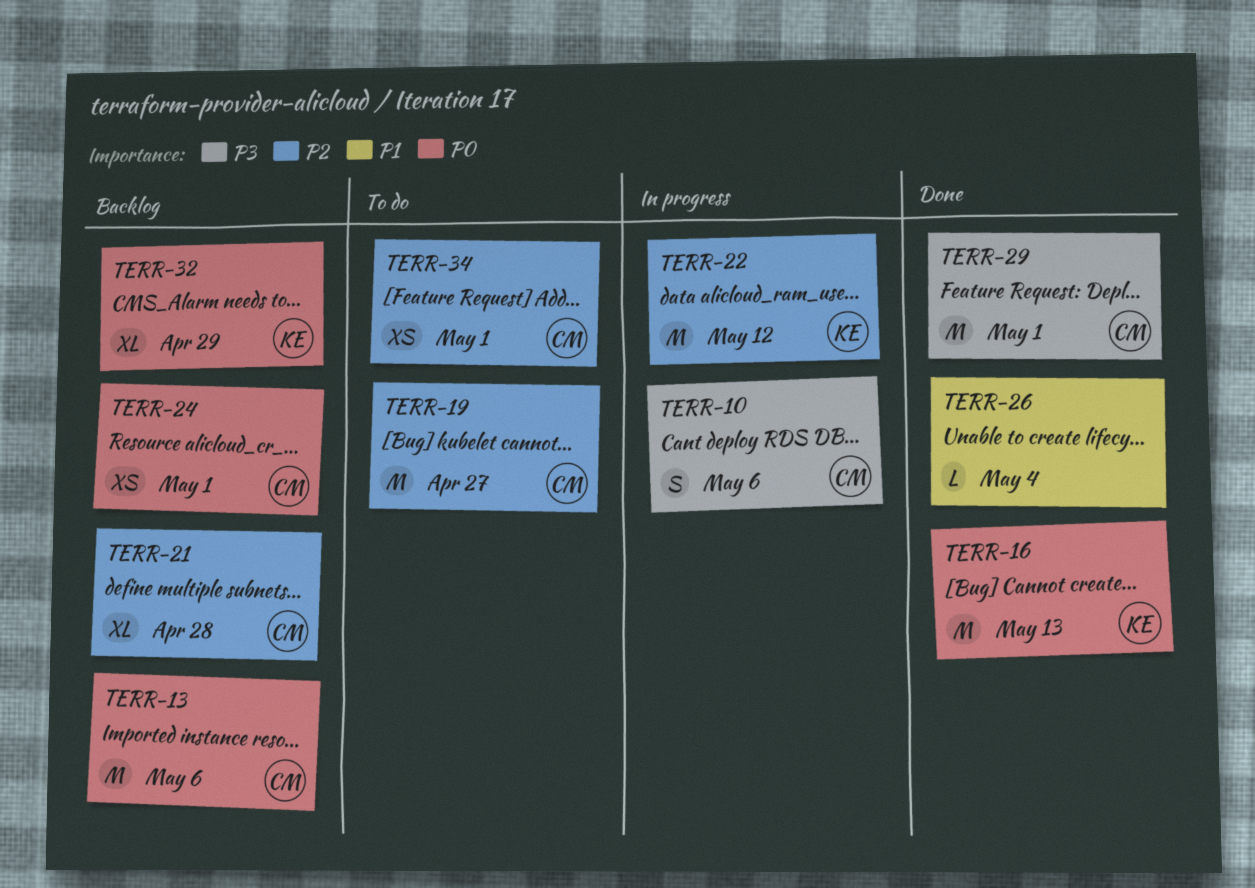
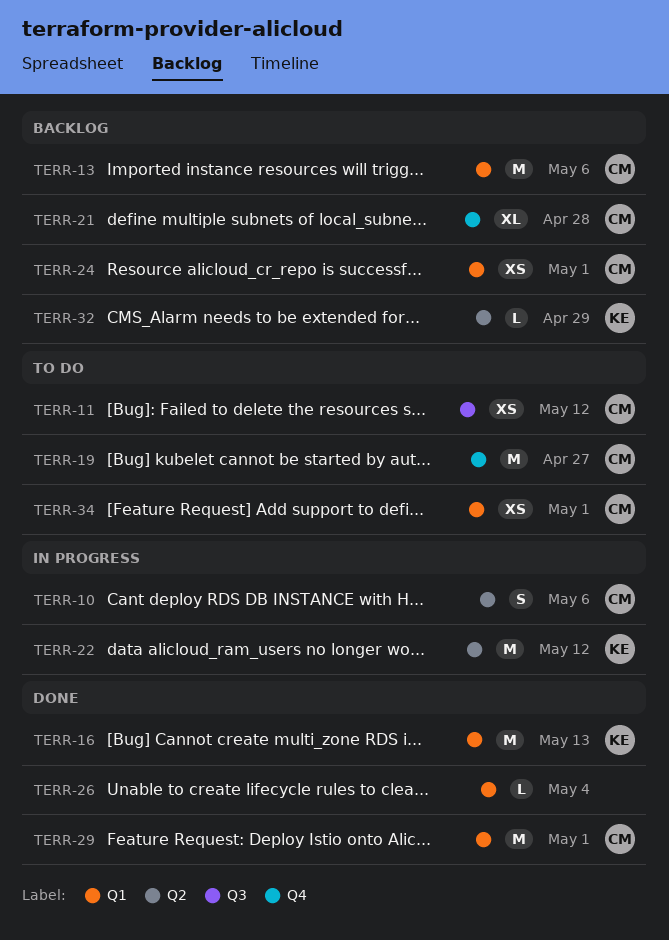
TERR-11: none -> present
TERR-32, estimate: XL -> L

